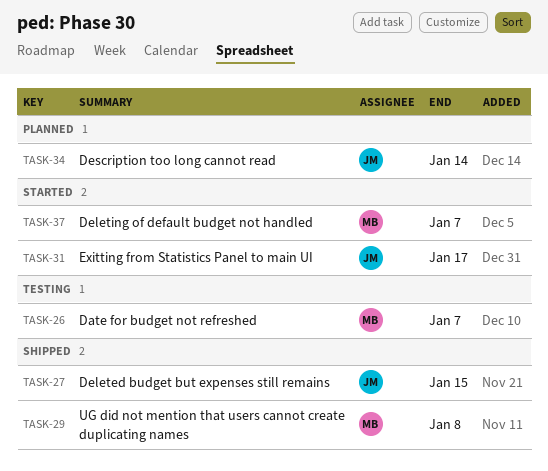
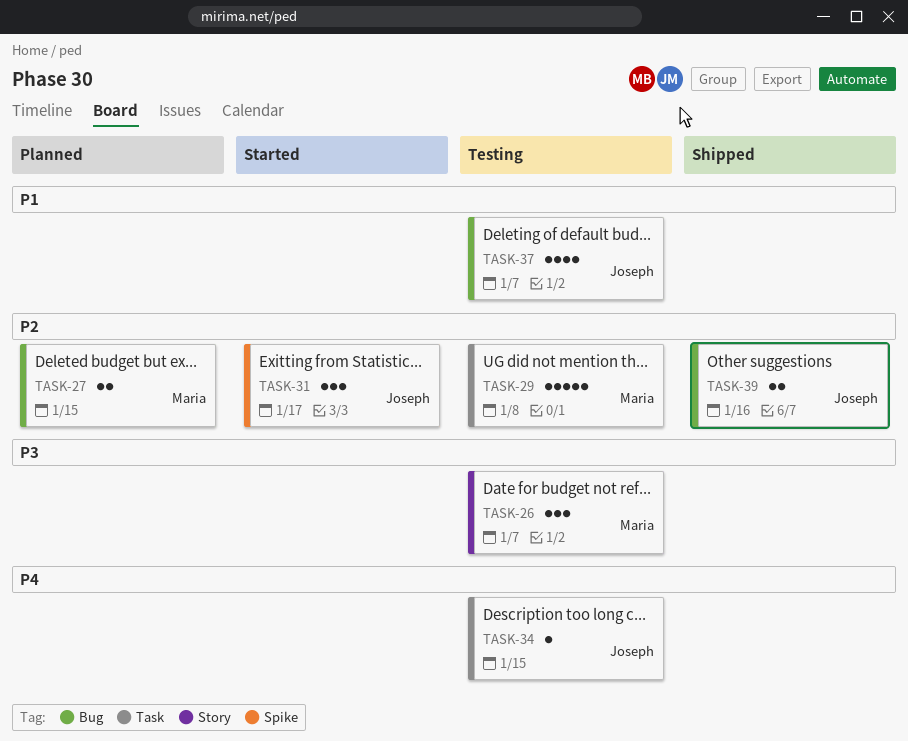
TASK-27, status: Shipped -> Planned
TASK-27, owner: Joseph -> Maria
TASK-29, status: Shipped -> Testing
TASK-34, status: Planned -> Testing
TASK-34, due: Jan 14 -> Jan 15
TASK-37, status: Started -> Testing
TASK-37, owner: Maria -> Joseph
TASK-39: none -> present

